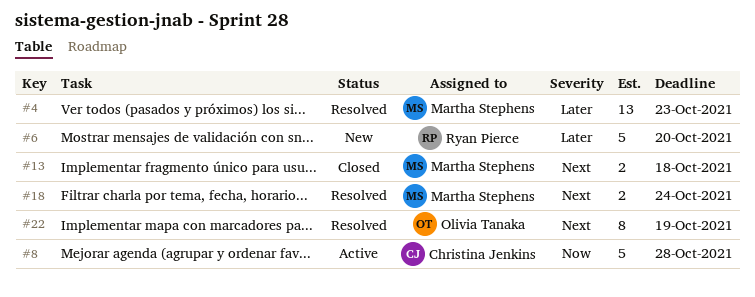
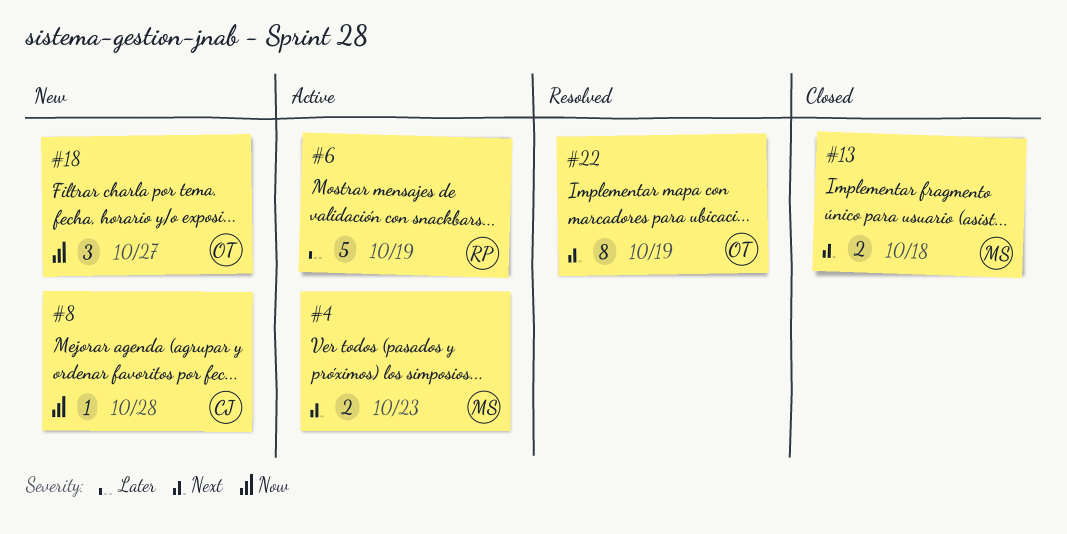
#4, status: Resolved -> Active
#4, priority: Later -> Next
#4, estimate: 13 -> 2
#6, status: New -> Active
#6, due: Oct 20 -> Oct 19
#8, status: Active -> New
#8, estimate: 5 -> 1
#18, status: Resolved -> New
#18, owner: Martha Stephens -> Olivia Tanaka
#18, priority: Next -> Now
#18, estimate: 2 -> 3
#18, due: Oct 24 -> Oct 27

